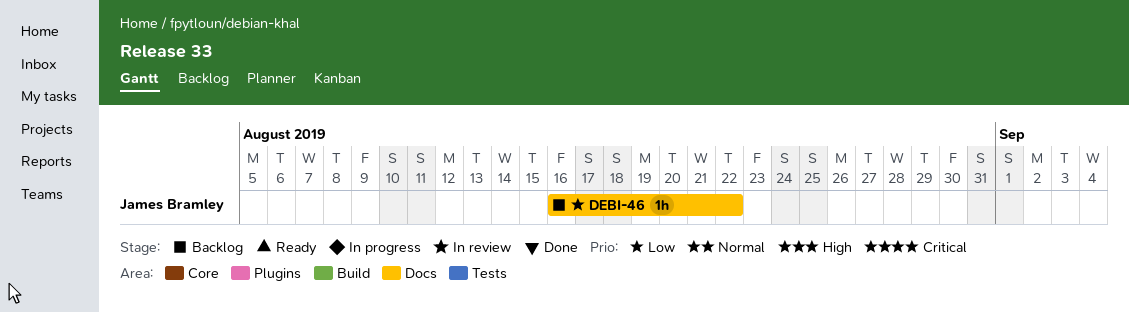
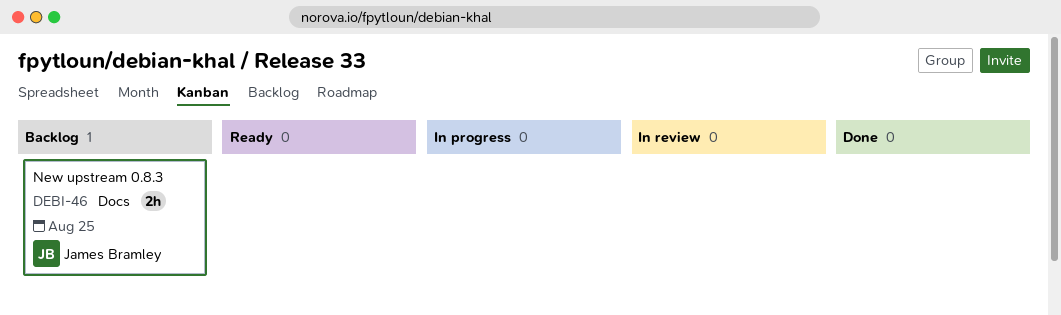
DEBI-46, estimate: 1h -> 2h
DEBI-46, due: Aug 22 -> Aug 25

